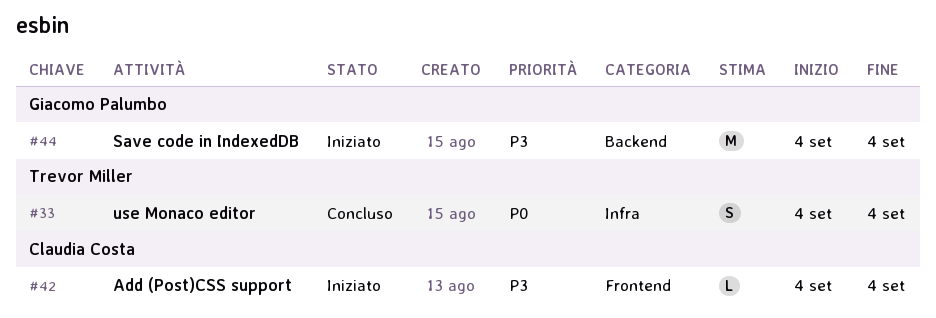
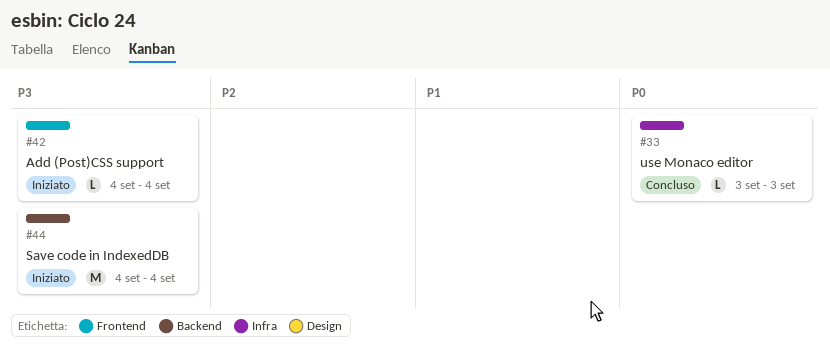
#33, estimate: S -> L
#33, start: Sep 4 -> Sep 3
#33, due: Sep 4 -> Sep 3

